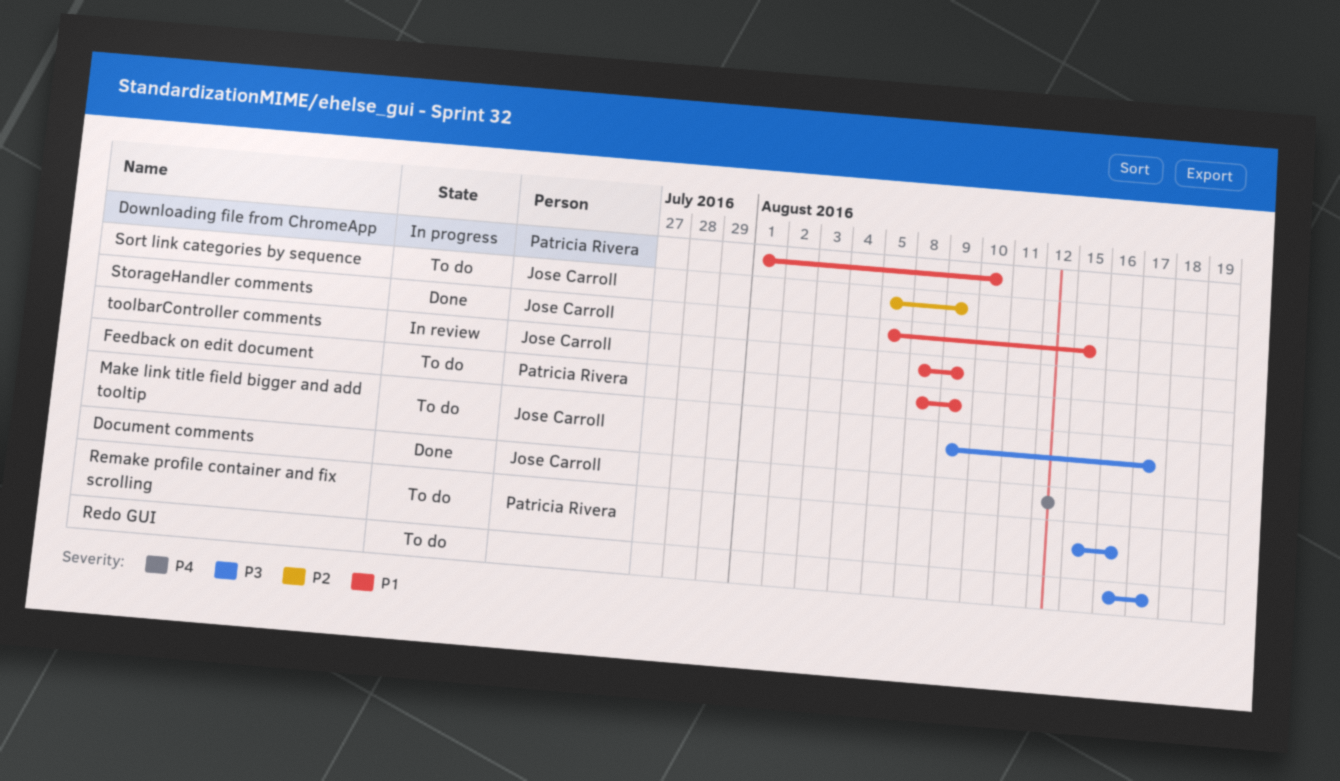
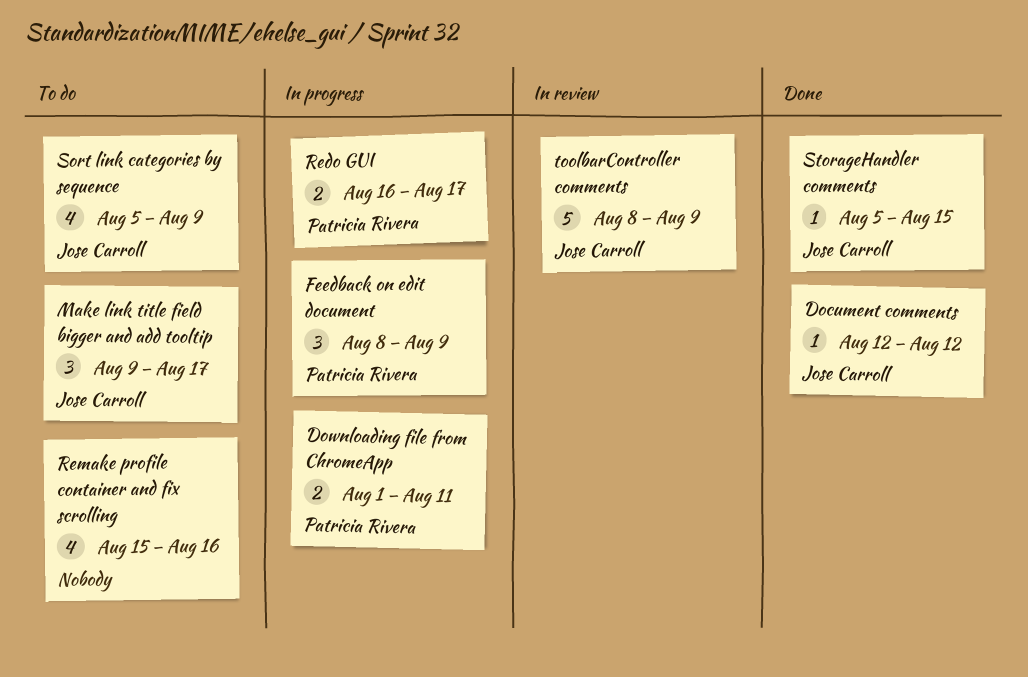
Downloading file from ChromeApp, due: Aug 10 -> Aug 11
Feedback on edit document, status: To do -> In progress
Redo GUI, status: To do -> In progress
Redo GUI, owner: none -> Patricia Rivera
Remake profile container and fix scrolling, owner: Patricia Rivera -> none

